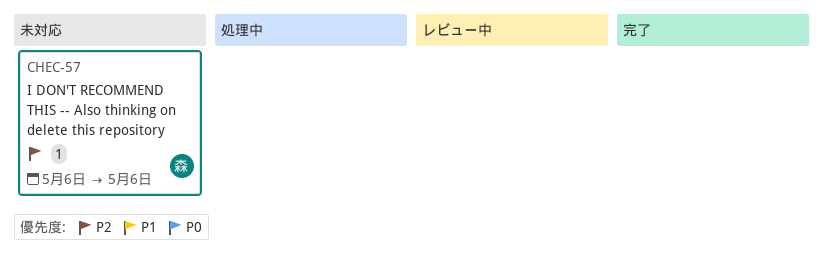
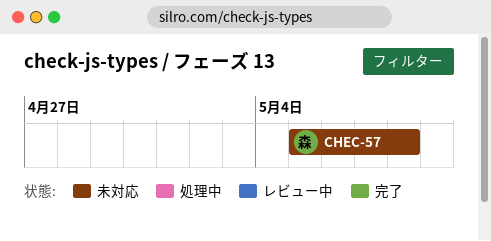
CHEC-57, start: May 6 -> May 5
CHEC-57, due: May 6 -> May 8

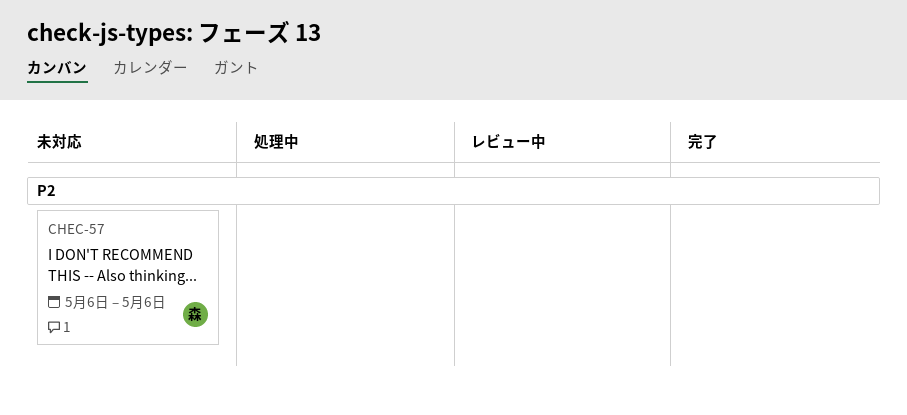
CHEC-57, start: May 5 -> May 6
CHEC-57, due: May 8 -> May 6

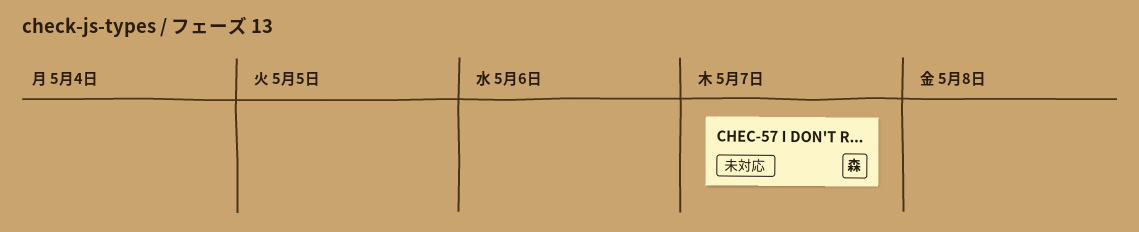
CHEC-57, due: May 6 -> May 7

